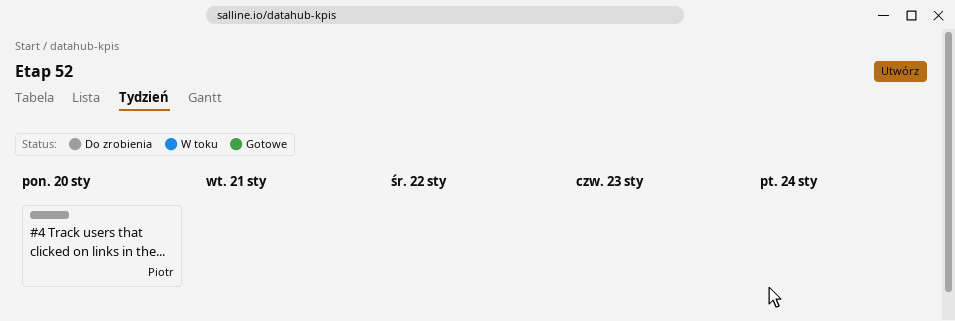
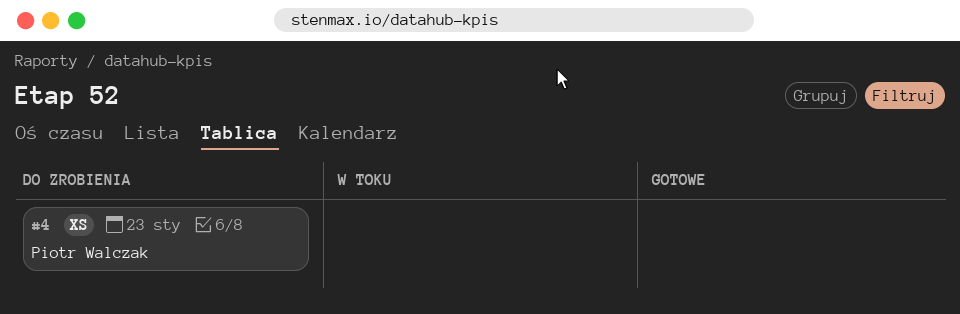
#4, due: Jan 20 -> Jan 23

